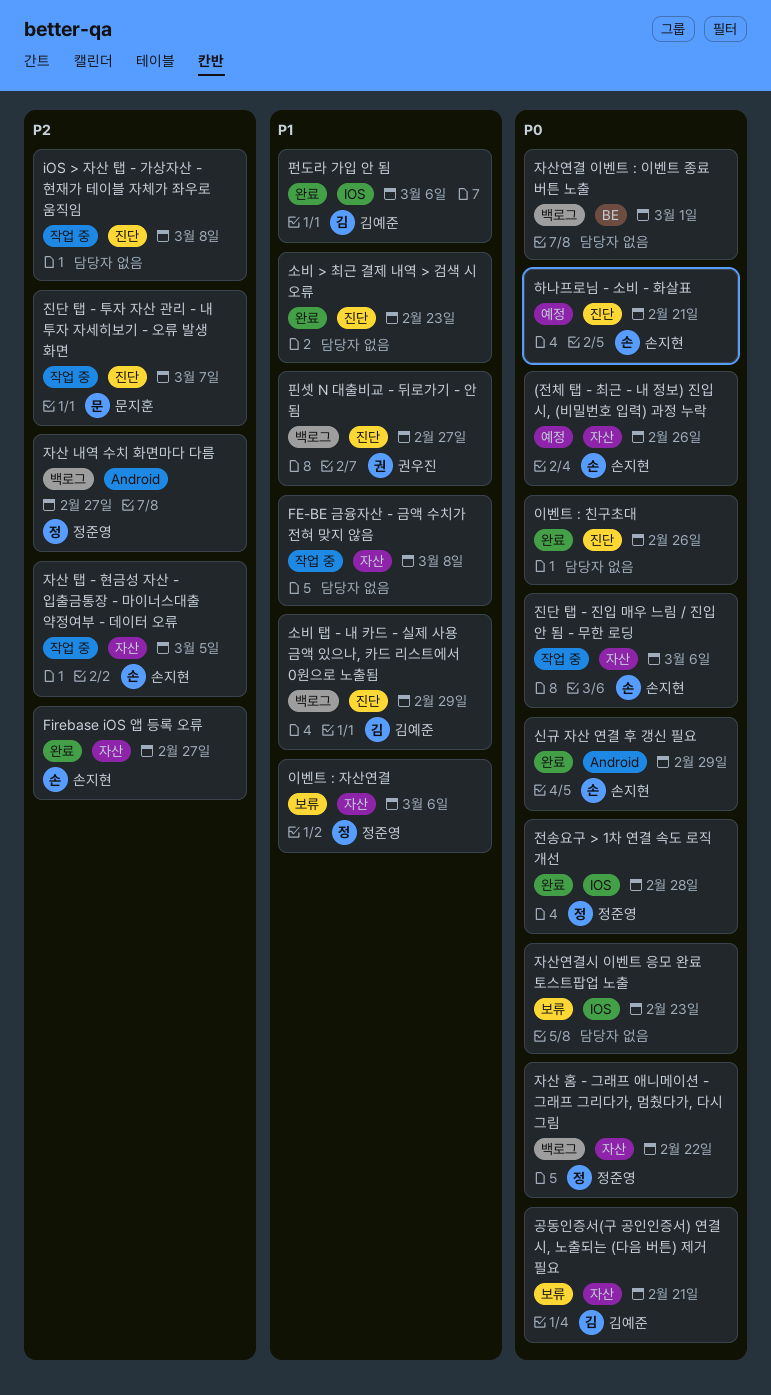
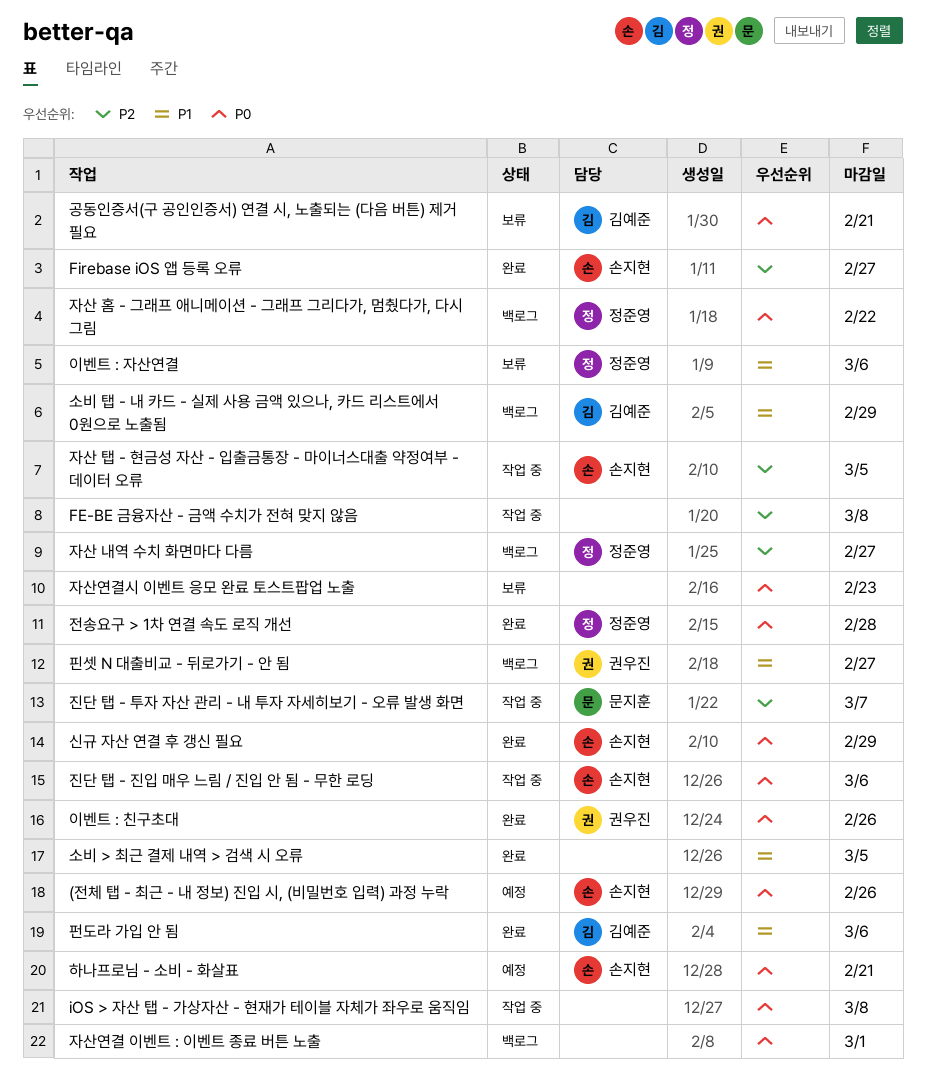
FE-BE 금융자산 - 금액 수치가 전혀 맞지 않음, priority: P1 -> P2
iOS > 자산 탭 - 가상자산 - 현재가 테이블 자체가 좌우로 움직임, priority: P2 -> P0
소비 > 최근 결제 내역 > 검색 시 오류, due: Feb 23 -> Mar 5
이벤트 : 친구초대, owner: none -> 권우진

